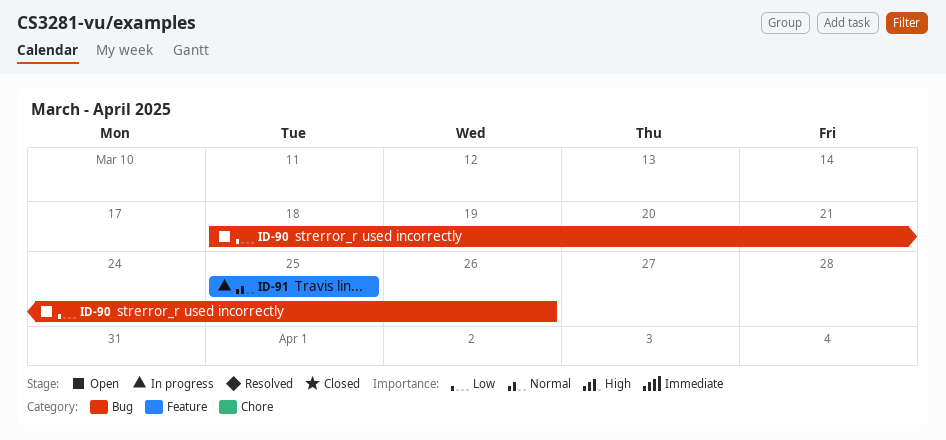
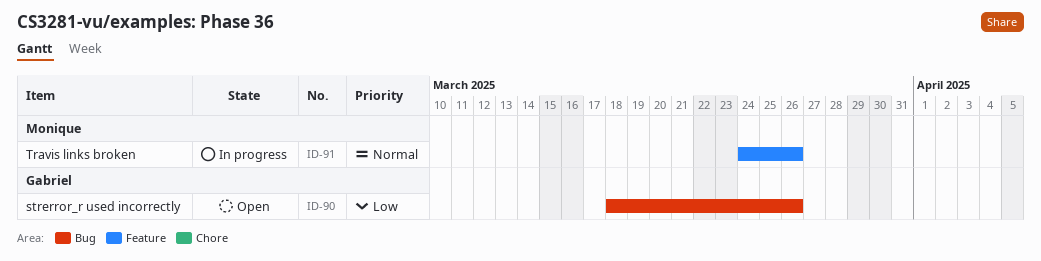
ID-91, start: Mar 25 -> Mar 24
ID-91, due: Mar 25 -> Mar 26

